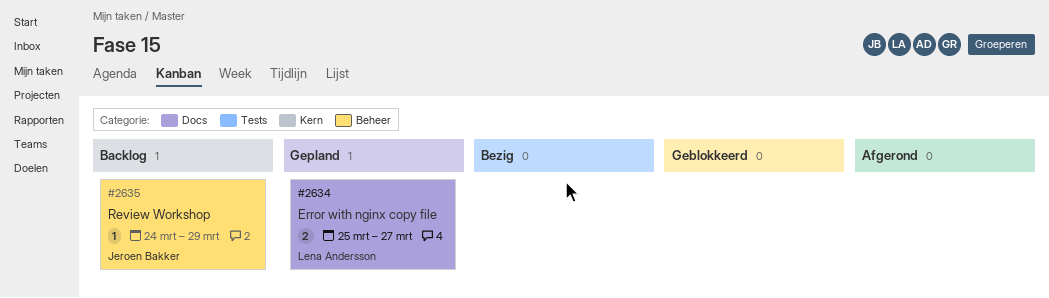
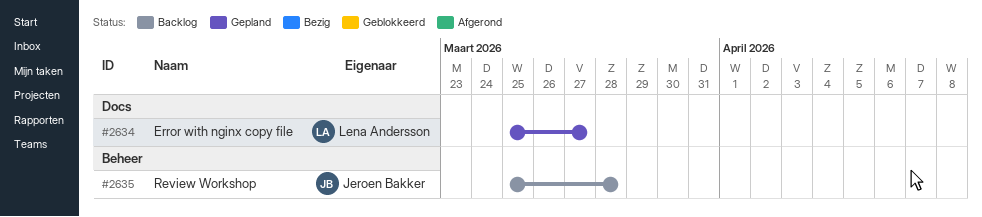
#2635, start: Mar 24 -> Mar 25
#2635, due: Mar 29 -> Mar 28

